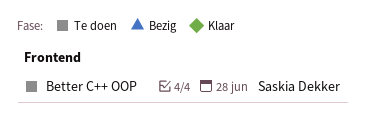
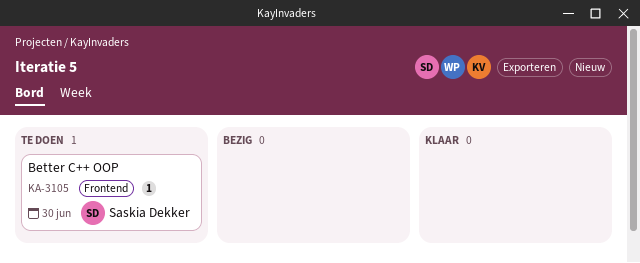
Better C++ OOP, due: Jun 28 -> Jun 30

